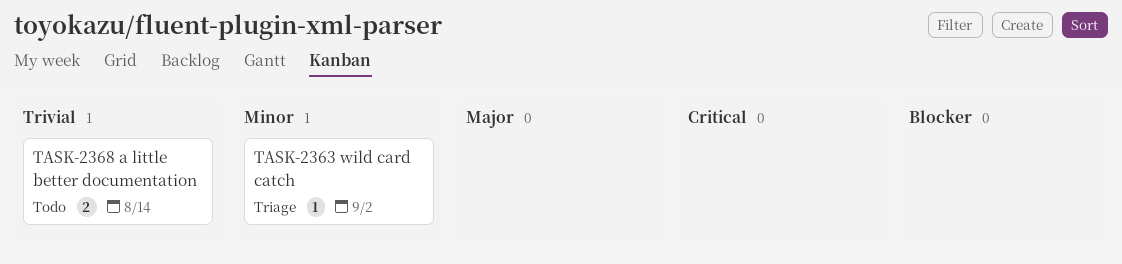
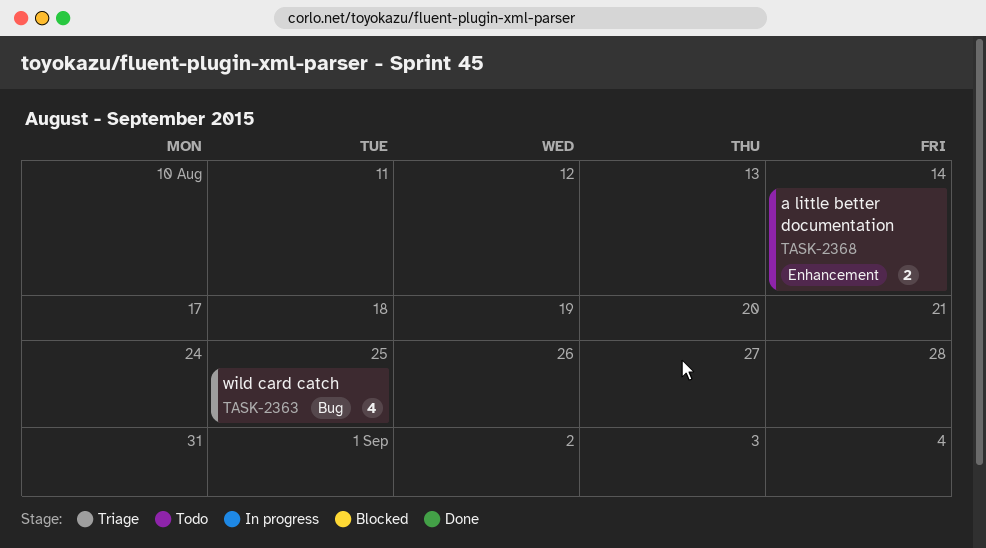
TASK-2363, estimate: 1 -> 4
TASK-2363, due: Sep 2 -> Aug 25

